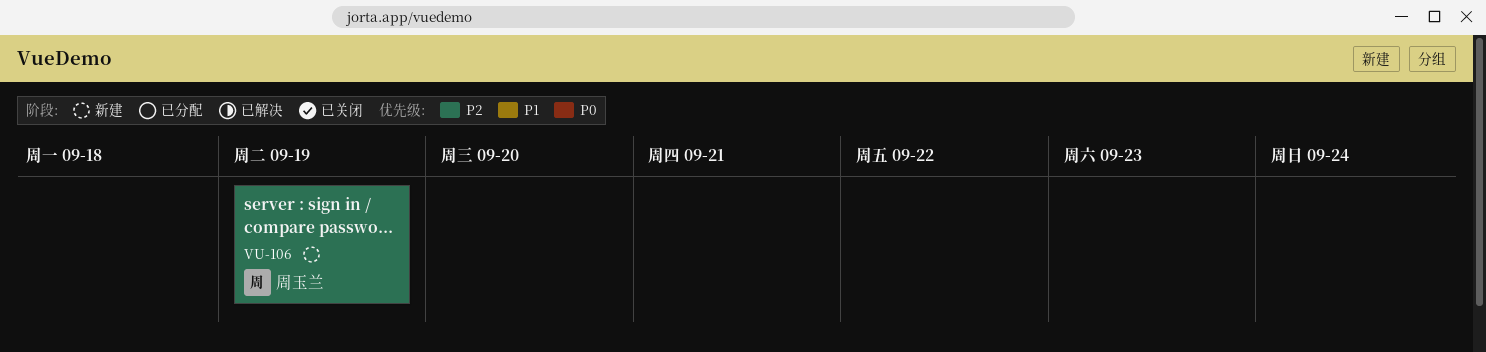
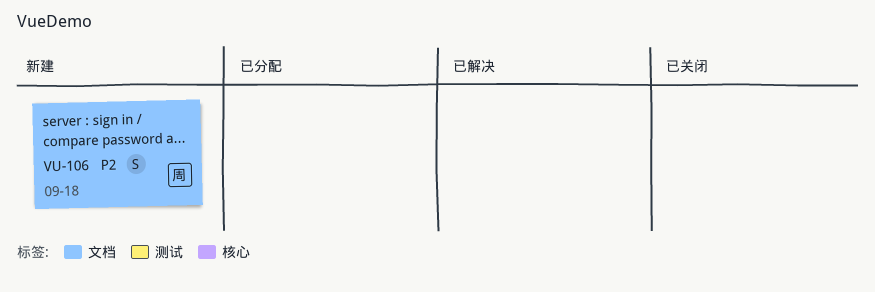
VU-106, due: Sep 19 -> Sep 18

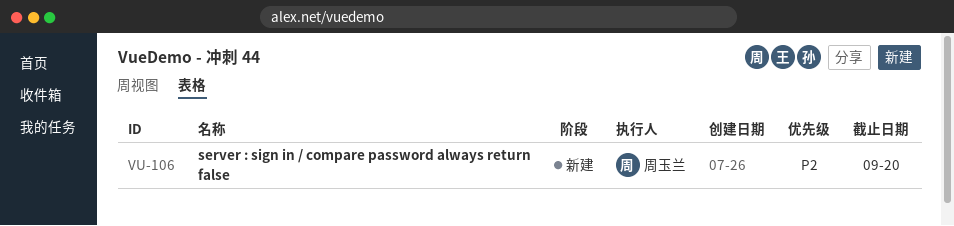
VU-106, due: Sep 18 -> Sep 20

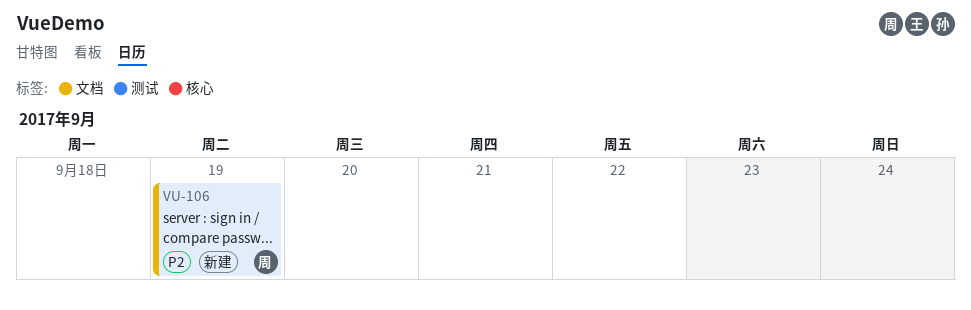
VU-106, due: Sep 20 -> Sep 19

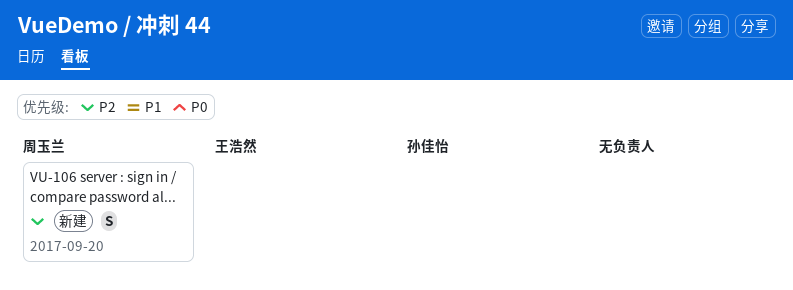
VU-106, due: Sep 19 -> Sep 20

